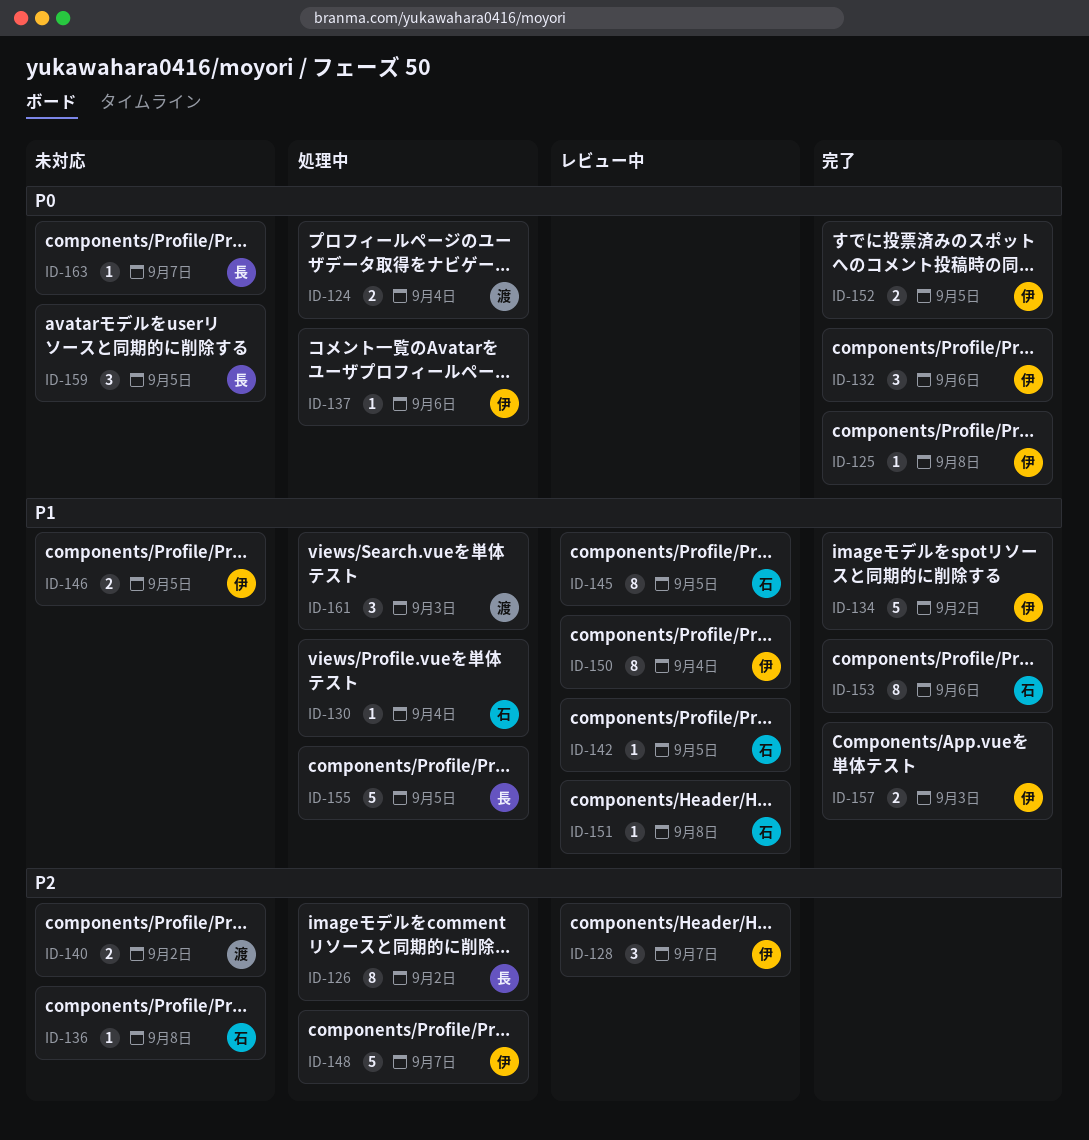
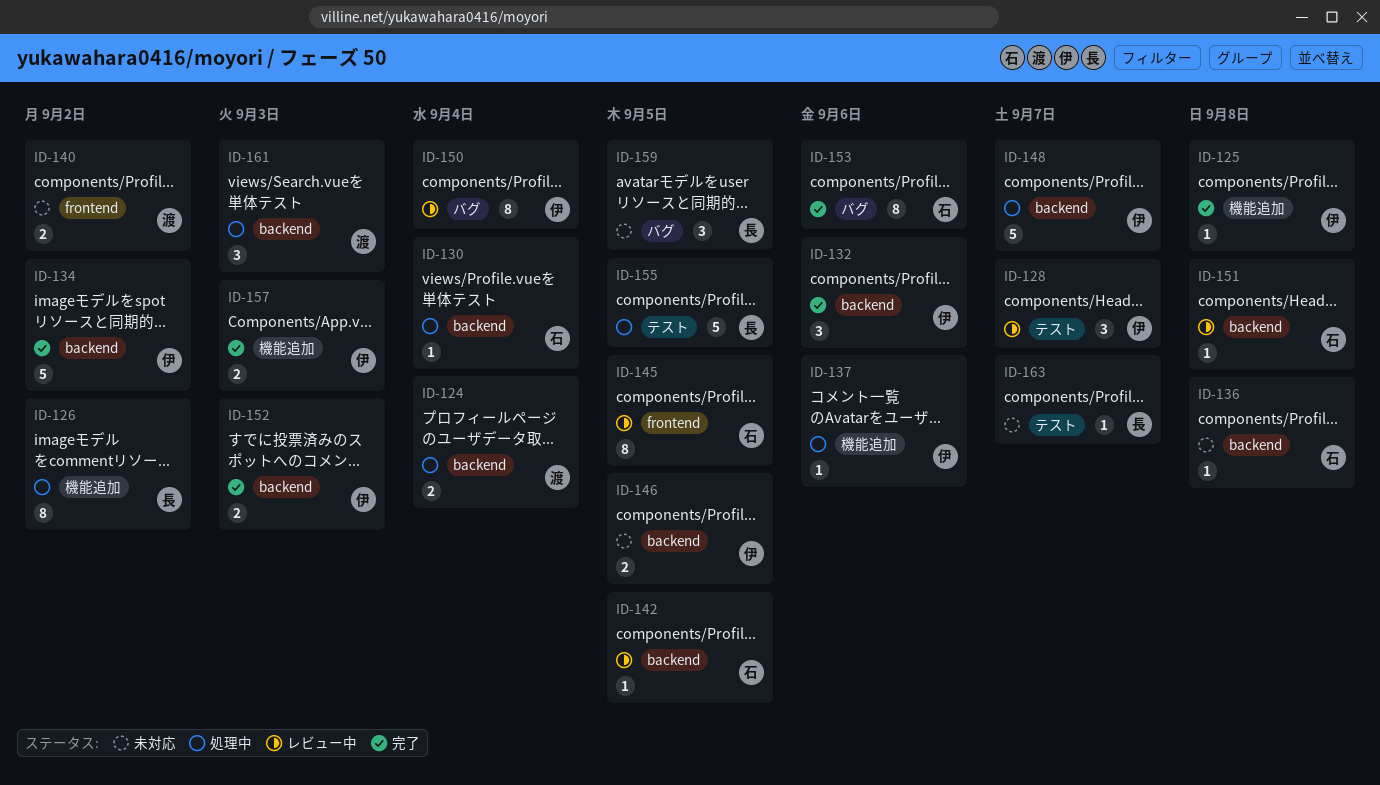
ID-152, due: Sep 5 -> Sep 3

